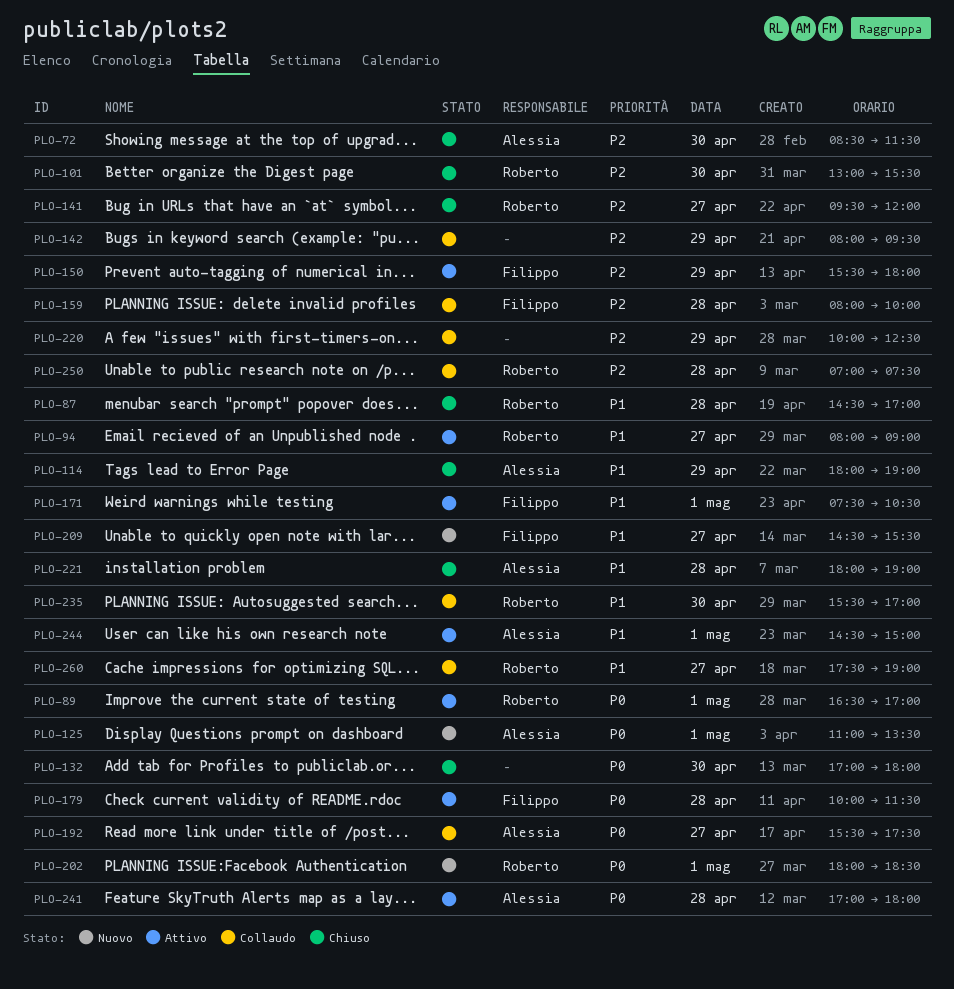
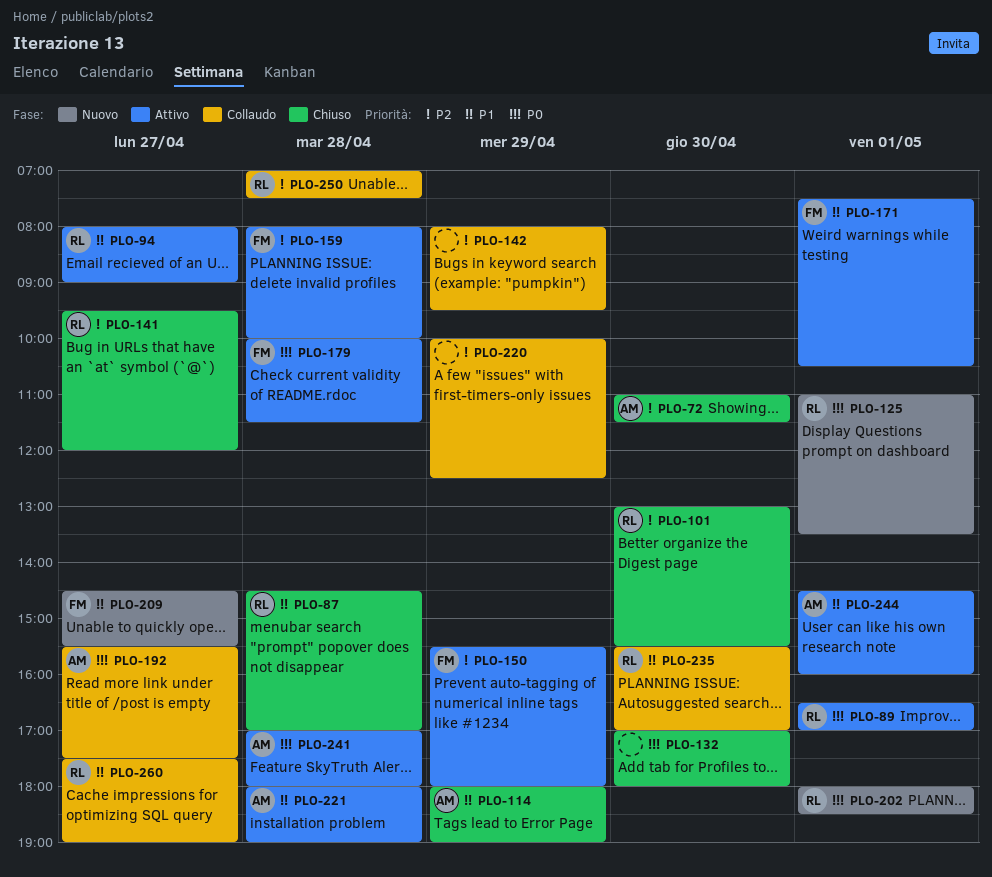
PLO-72, begins: 08:30 -> 11:00
PLO-125, owner: Alessia -> Roberto
PLO-159, status: Collaudo -> Attivo
PLO-221, status: Chiuso -> Attivo
PLO-244, ends: 15:00 -> 16:00

